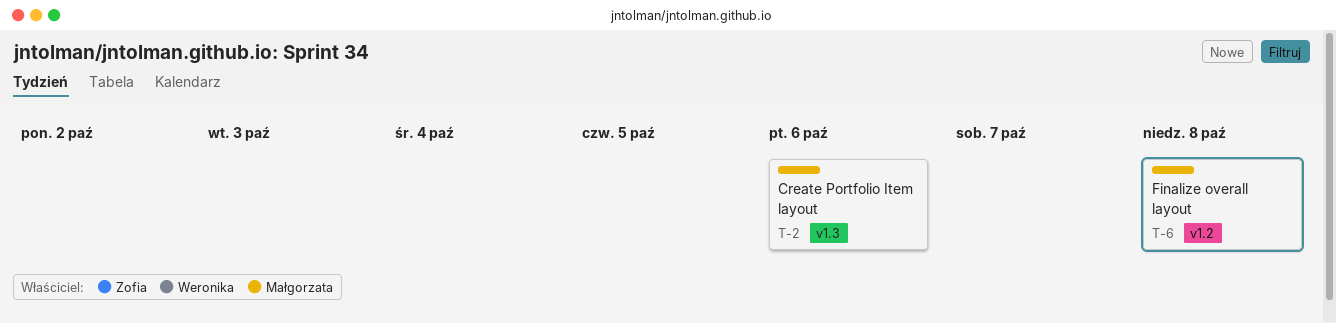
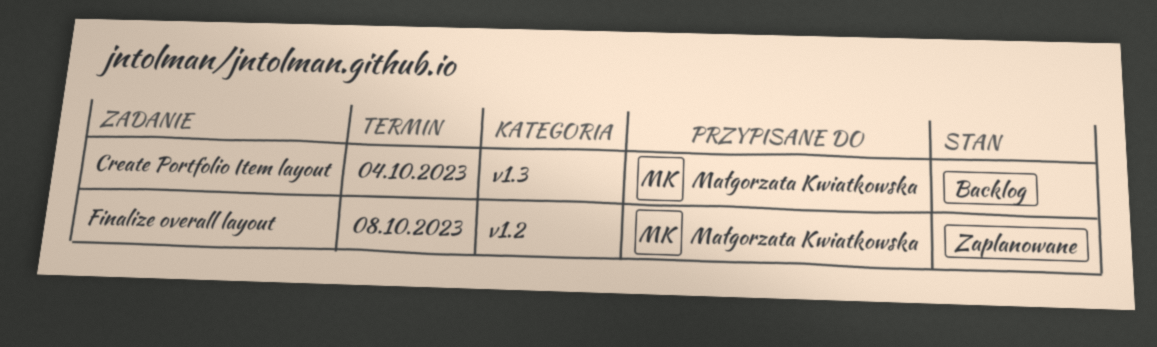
Create Portfolio Item layout, due: Oct 6 -> Oct 4

